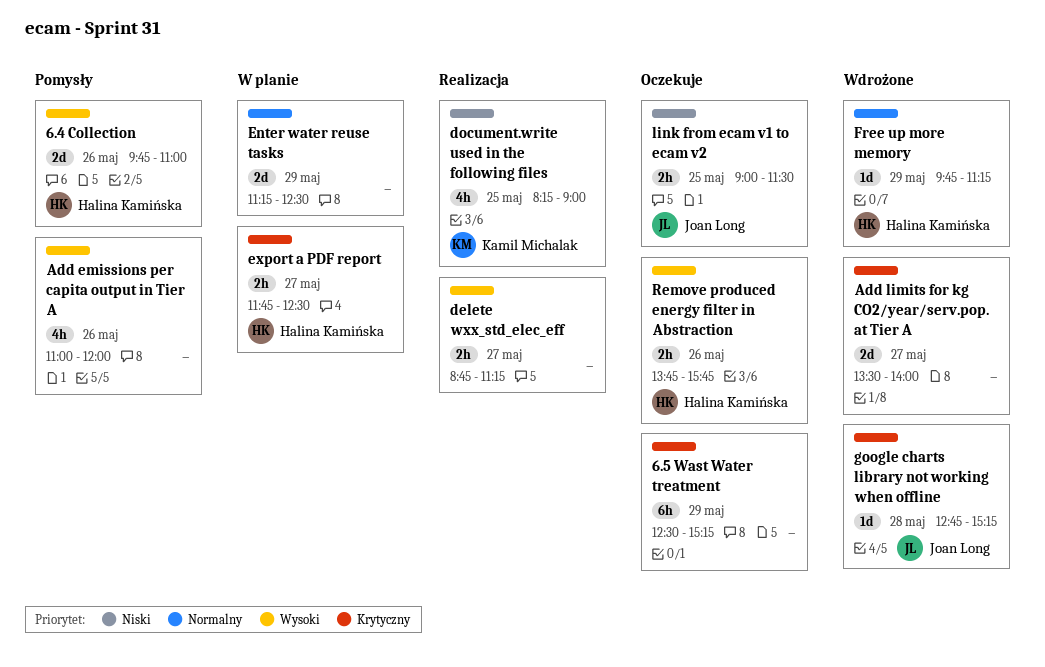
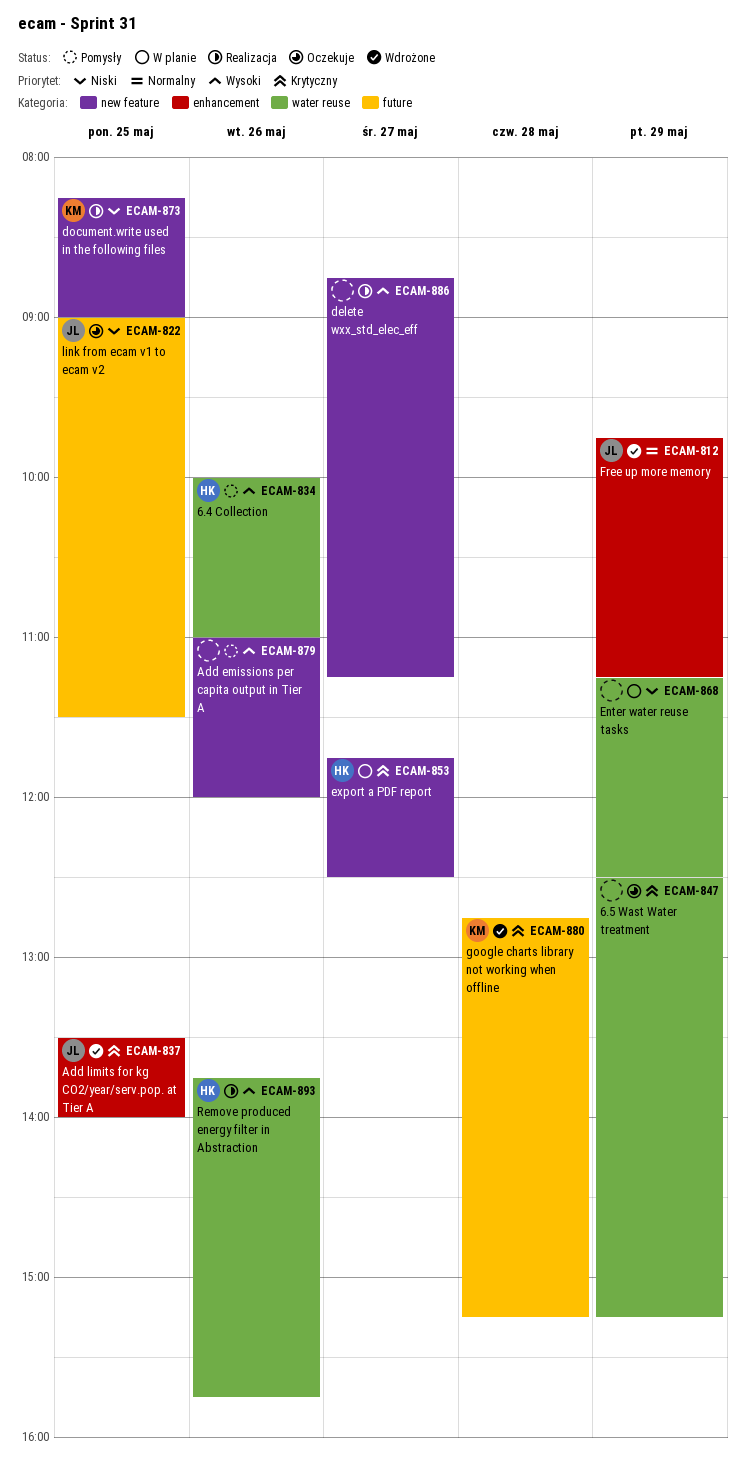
6.4 Collection, begins: 09:45 -> 10:00
Add limits for kg CO2/year/serv.pop. at Tier A, owner: none -> Joan Long
Add limits for kg CO2/year/serv.pop. at Tier A, day: May 27 -> May 25
Enter water reuse tasks, priority: Normalny -> Niski
Free up more memory, owner: Halina Kamińska -> Joan Long
google charts library not working when offline, owner: Joan Long -> Kamil Michalak
Remove produced energy filter in Abstraction, status: Oczekuje -> Realizacja

